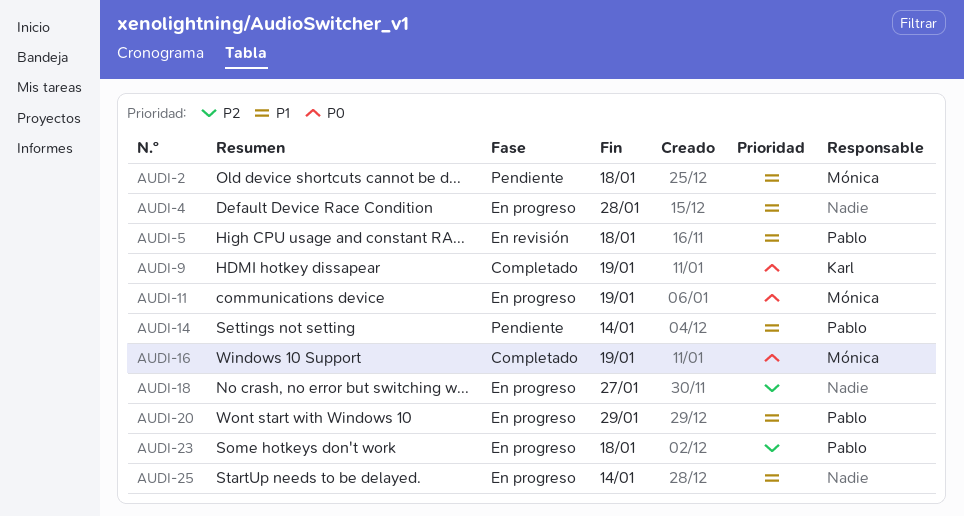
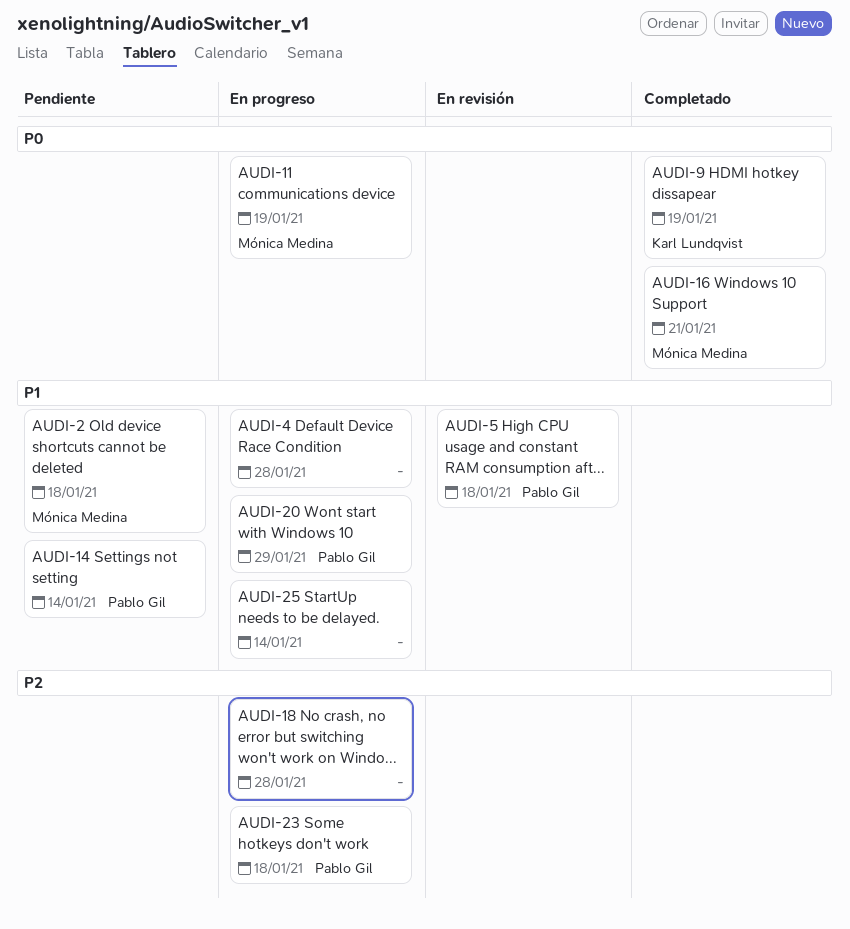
AUDI-16, due: Jan 19 -> Jan 21
AUDI-18, due: Jan 27 -> Jan 28

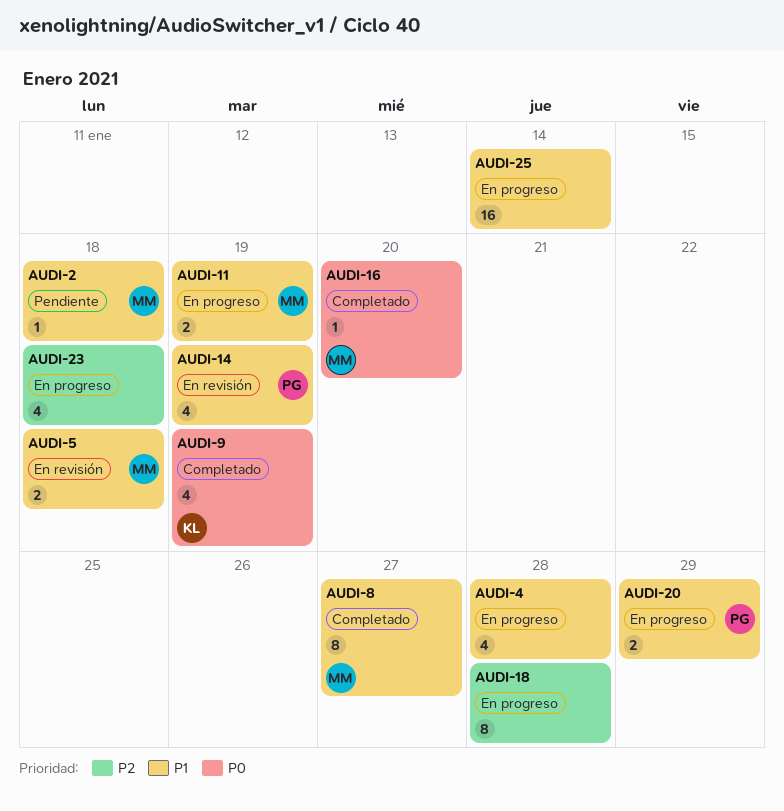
AUDI-5, owner: Pablo Gil -> Mónica Medina
AUDI-8: none -> present
AUDI-11, priority: P0 -> P1
AUDI-14, status: Pendiente -> En revisión
AUDI-14, due: Jan 14 -> Jan 19
AUDI-16, due: Jan 21 -> Jan 20
AUDI-23, owner: Pablo Gil -> none

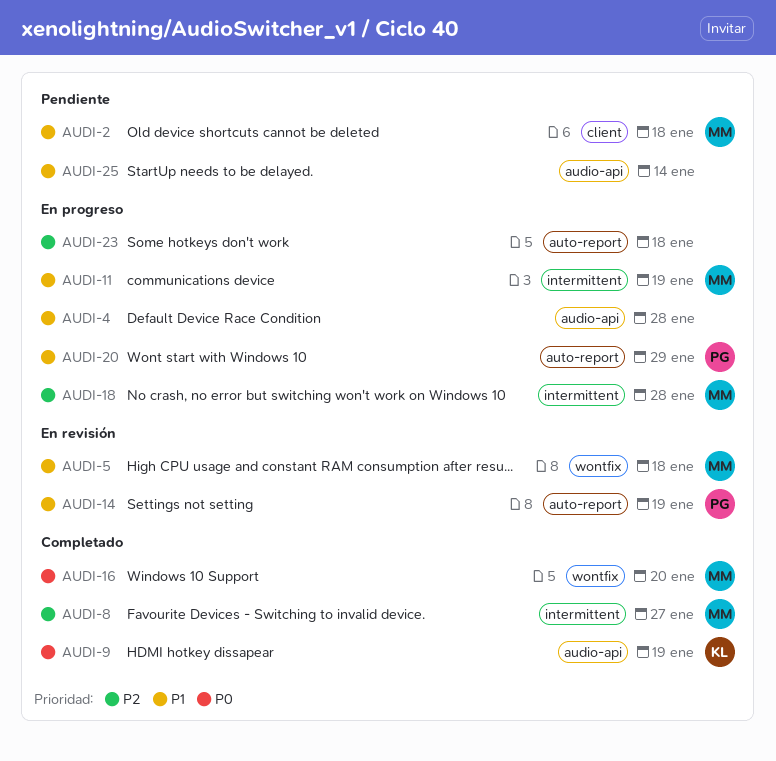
AUDI-8, priority: P1 -> P2
AUDI-18, owner: none -> MM
AUDI-25, status: En progreso -> Pendiente

